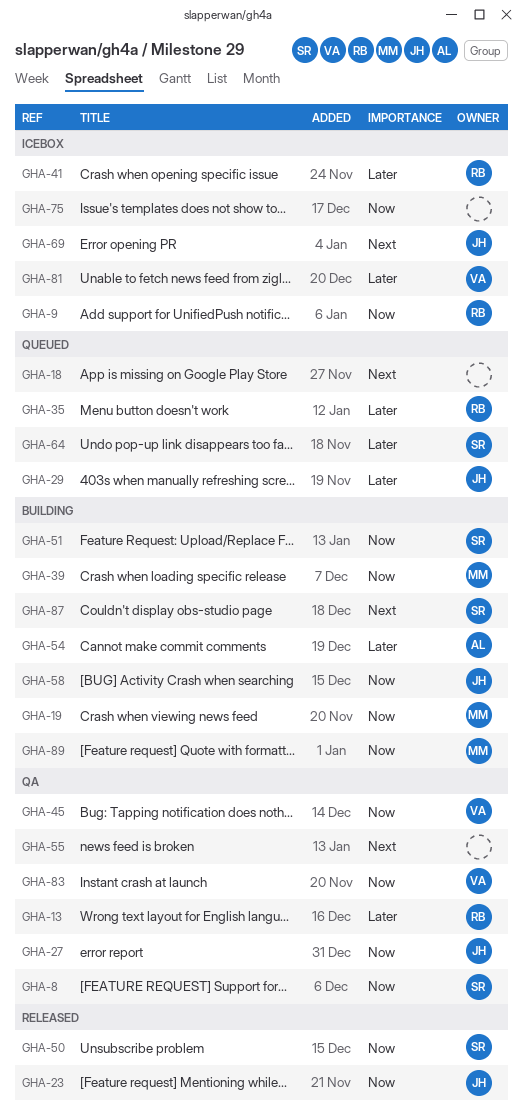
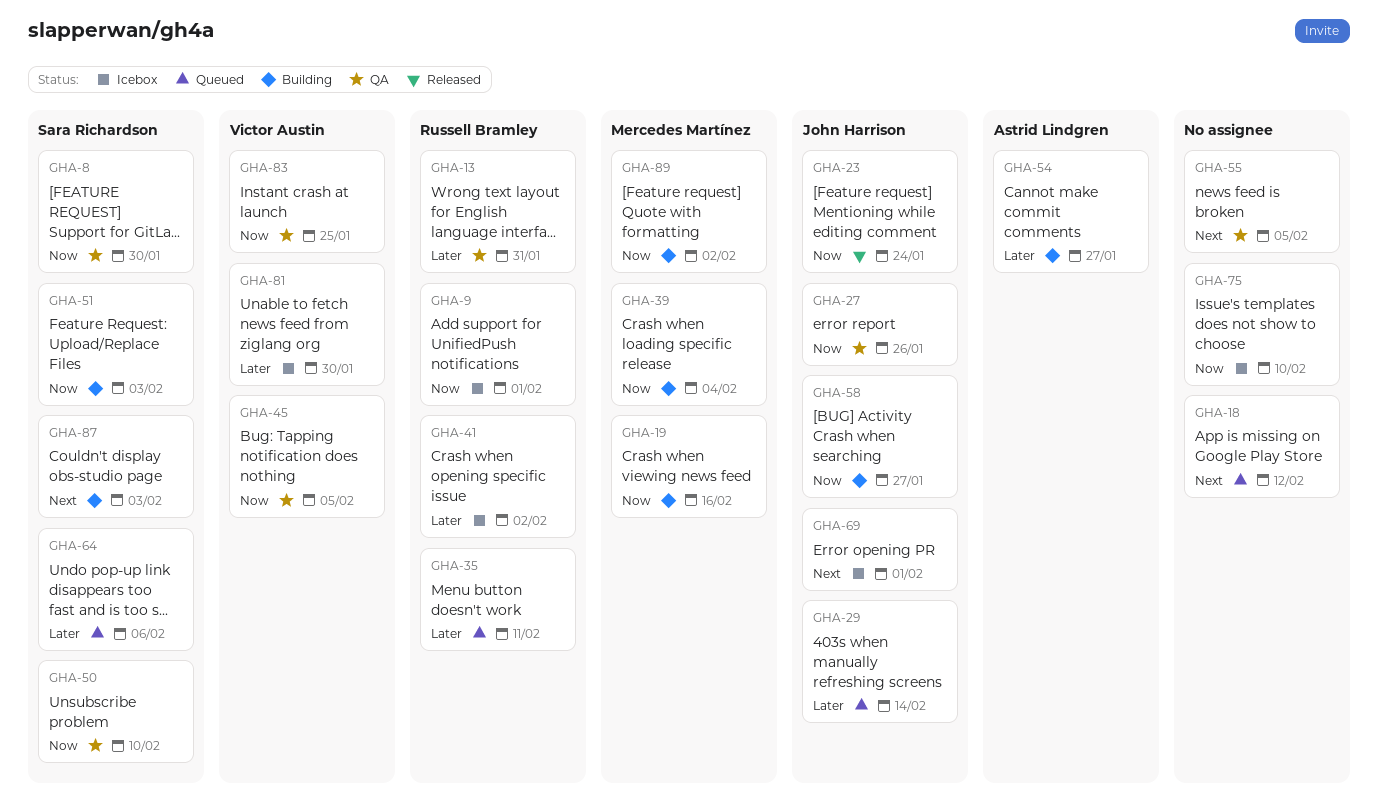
GHA-50, status: Released -> QA

